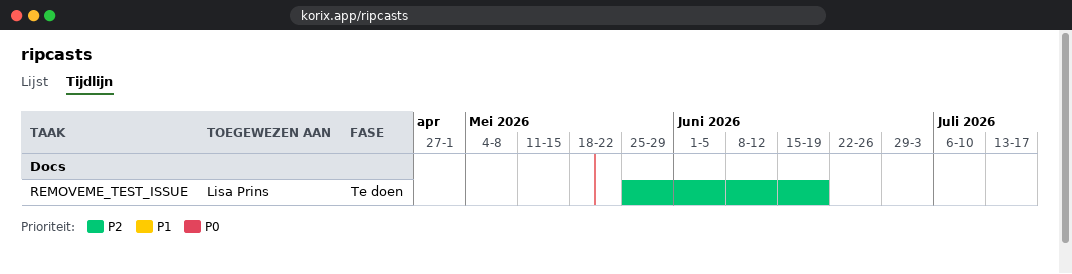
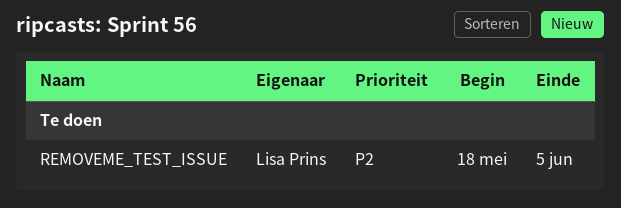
REMOVEME_TEST_ISSUE, start: May 25 -> May 18
REMOVEME_TEST_ISSUE, due: Jun 19 -> Jun 5

